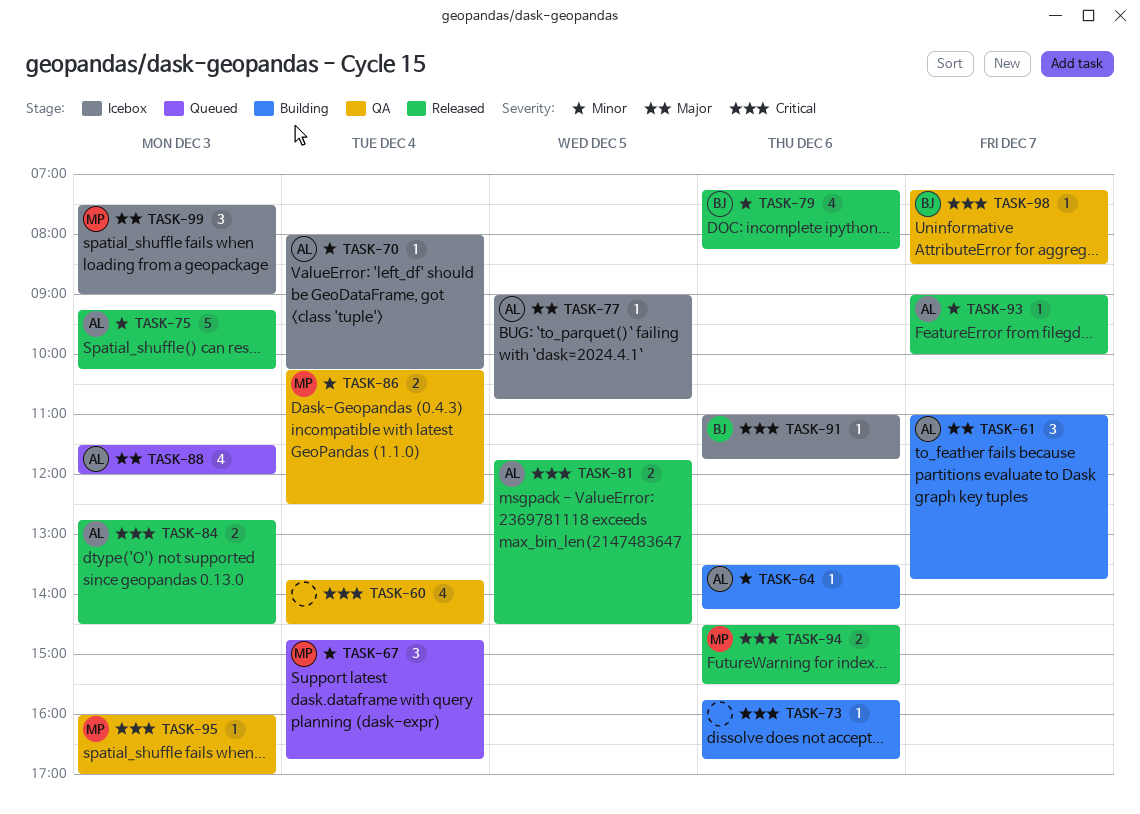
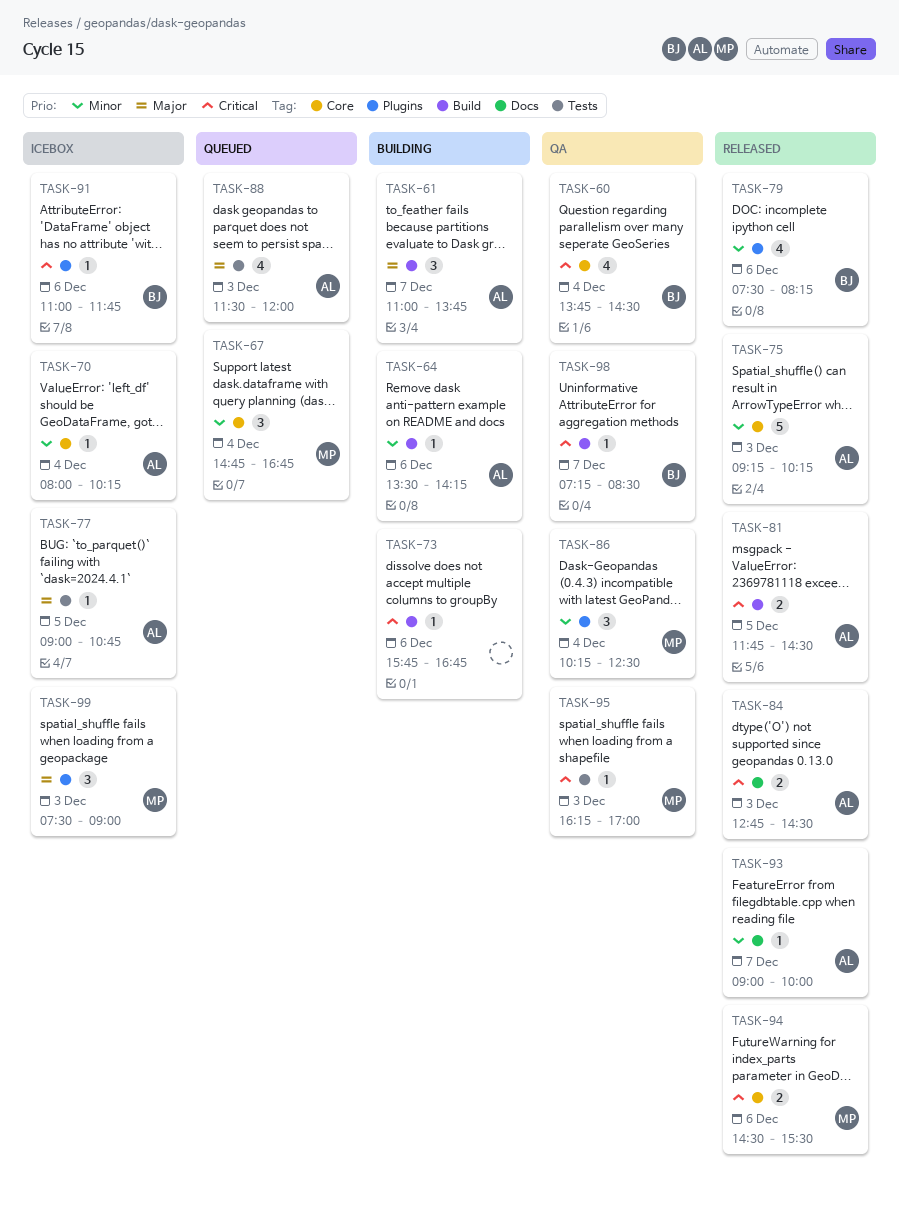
TASK-60, owner: none -> BJ
TASK-79, begins: 07:15 -> 07:30
TASK-86, estimate: 2 -> 3
TASK-95, begins: 16:00 -> 16:15

